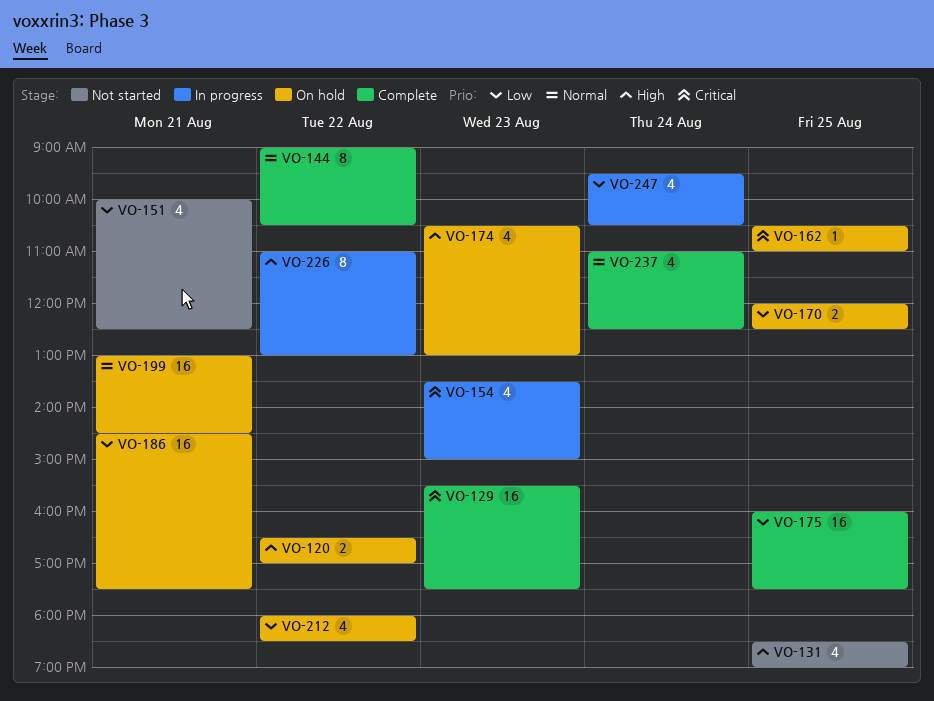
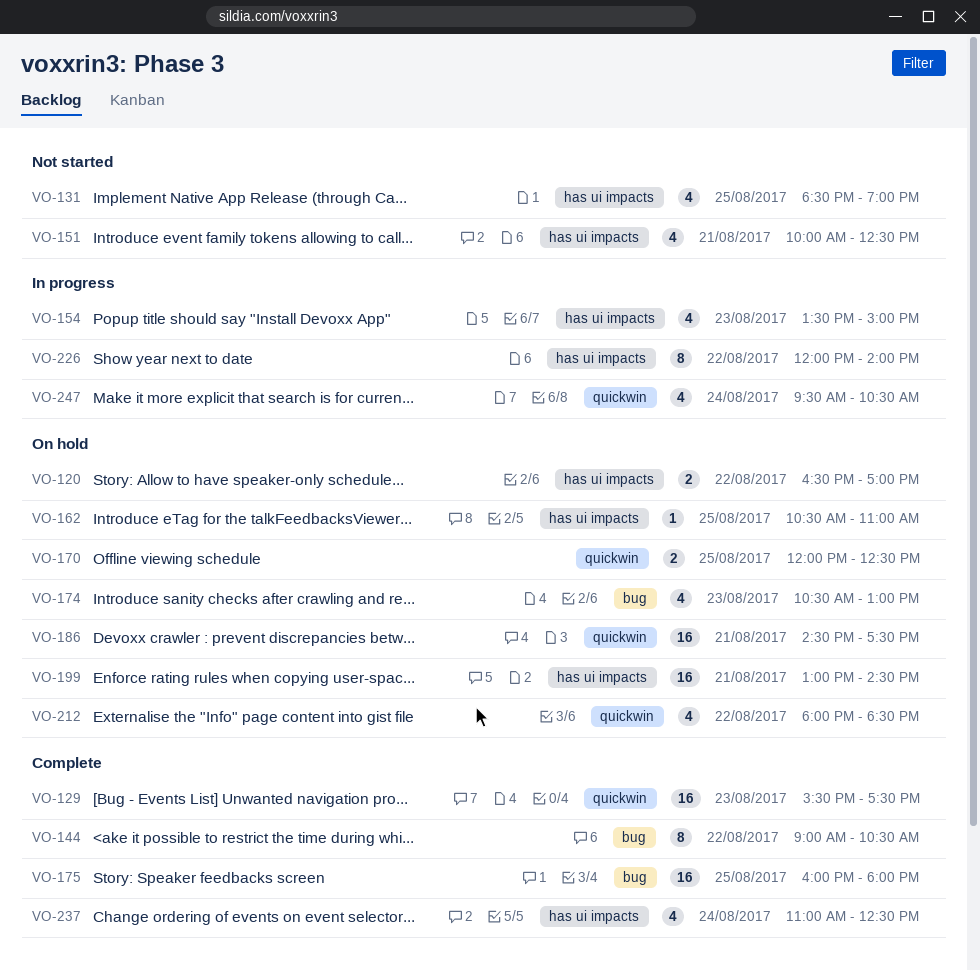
VO-175, ends: 17:30 -> 18:00
VO-226, begins: 11:00 -> 12:00
VO-226, ends: 13:00 -> 14:00

